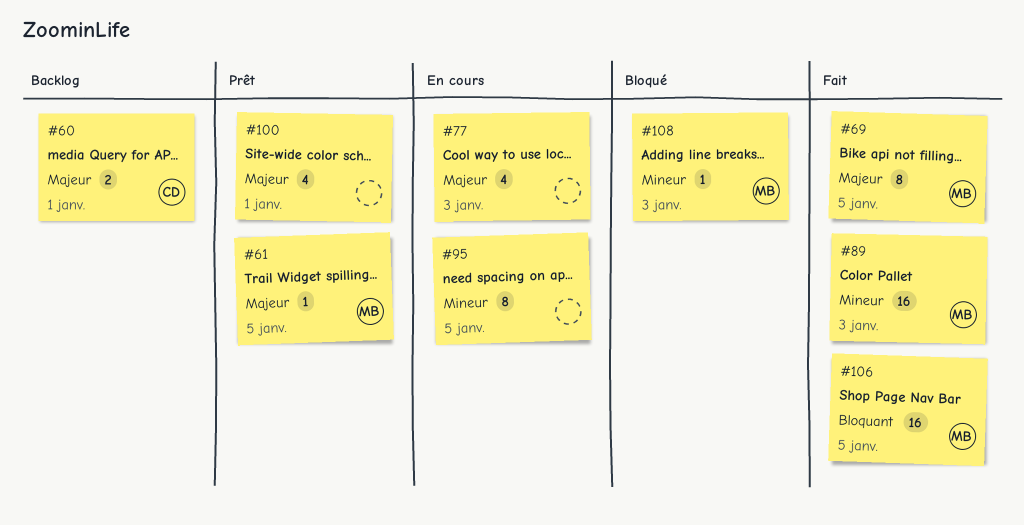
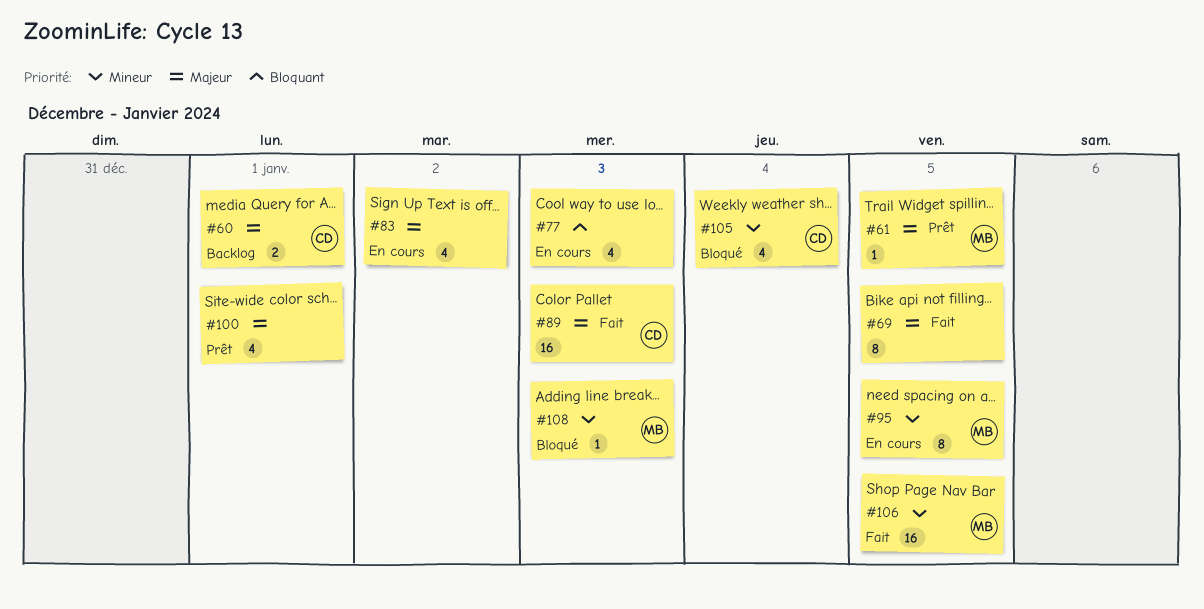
#69, owner: MB -> none
#77, priority: Majeur -> Bloquant
#83: none -> present
#89, owner: MB -> CD
#89, priority: Mineur -> Majeur
#95, owner: none -> MB
#105: none -> present
#106, priority: Bloquant -> Mineur

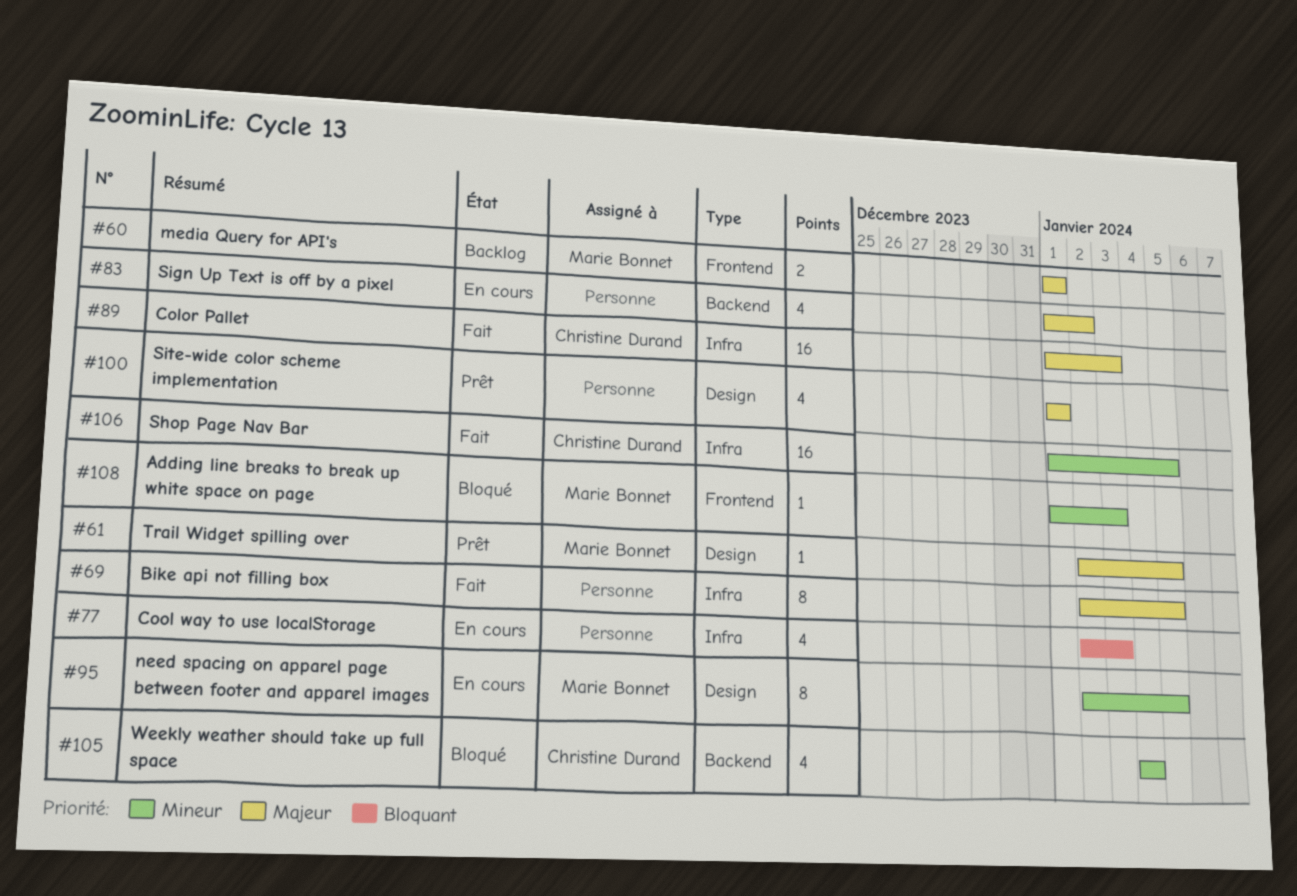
#60, owner: Christine Durand -> Marie Bonnet
#106, owner: Marie Bonnet -> Christine Durand

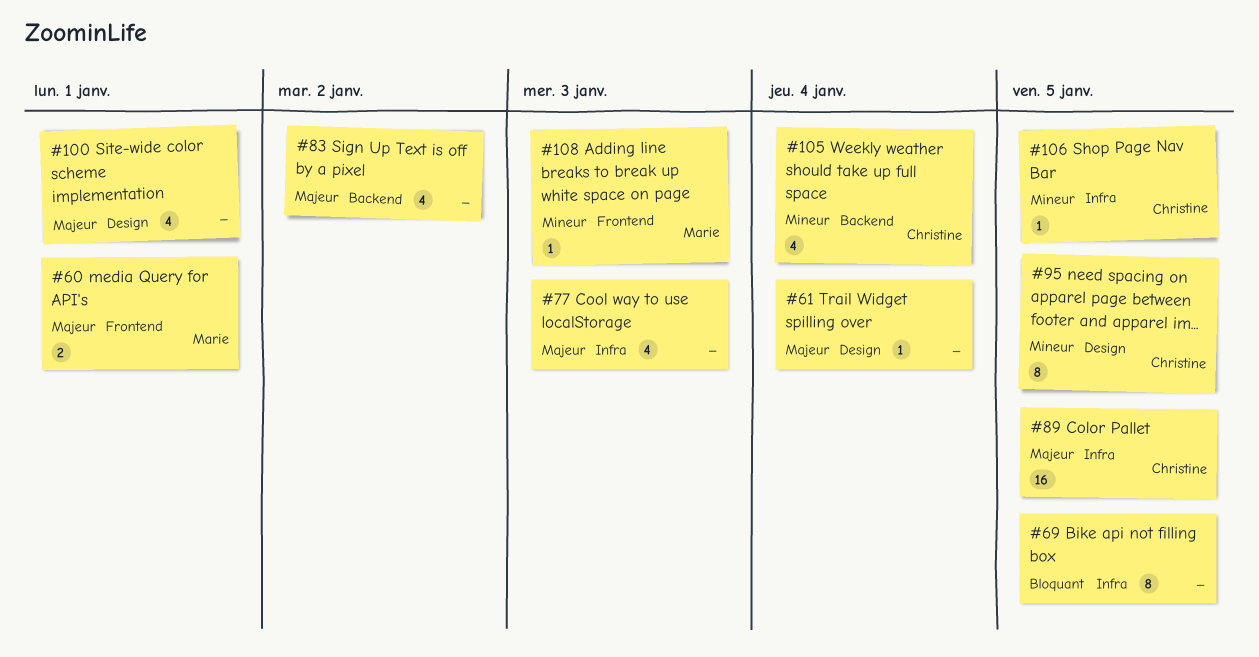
#61, owner: Marie Bonnet -> none
#61, due: Jan 5 -> Jan 4
#69, priority: Majeur -> Bloquant
#77, priority: Bloquant -> Majeur
#89, due: Jan 3 -> Jan 5
#95, owner: Marie Bonnet -> Christine Durand
#106, estimate: 16 -> 1

